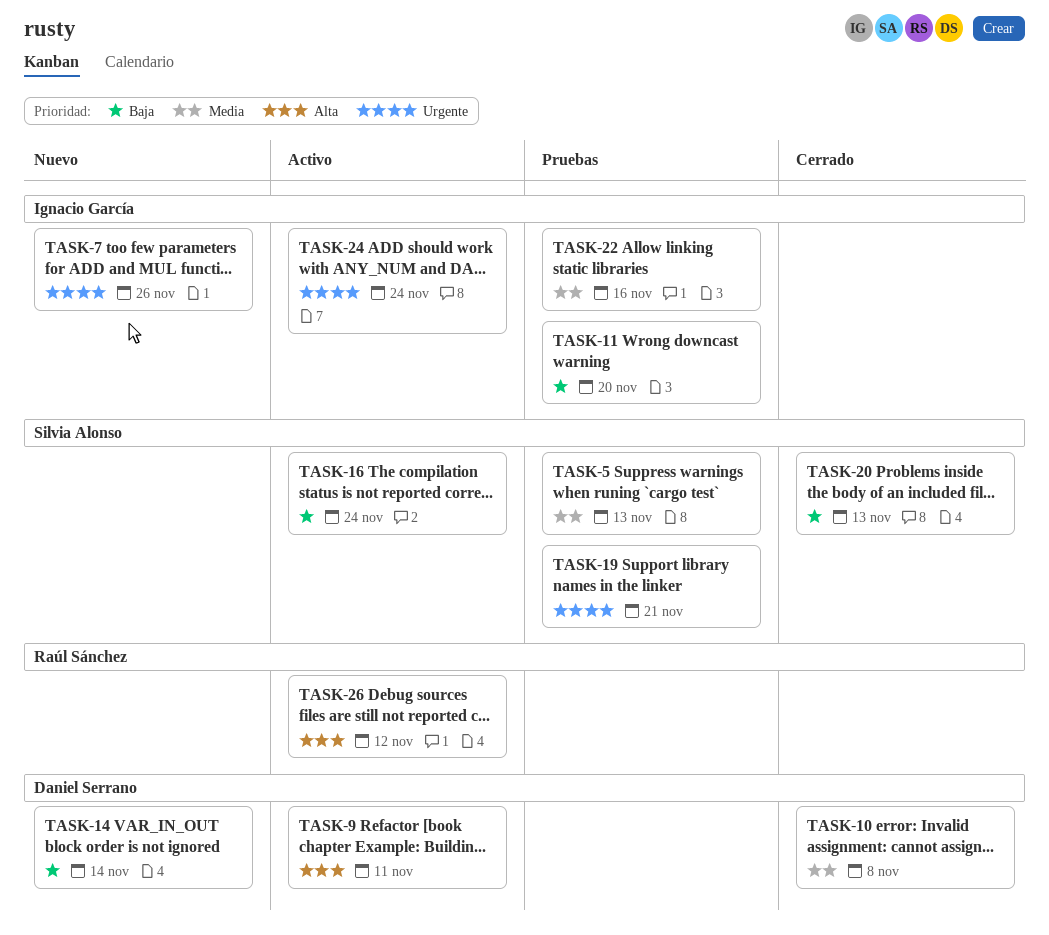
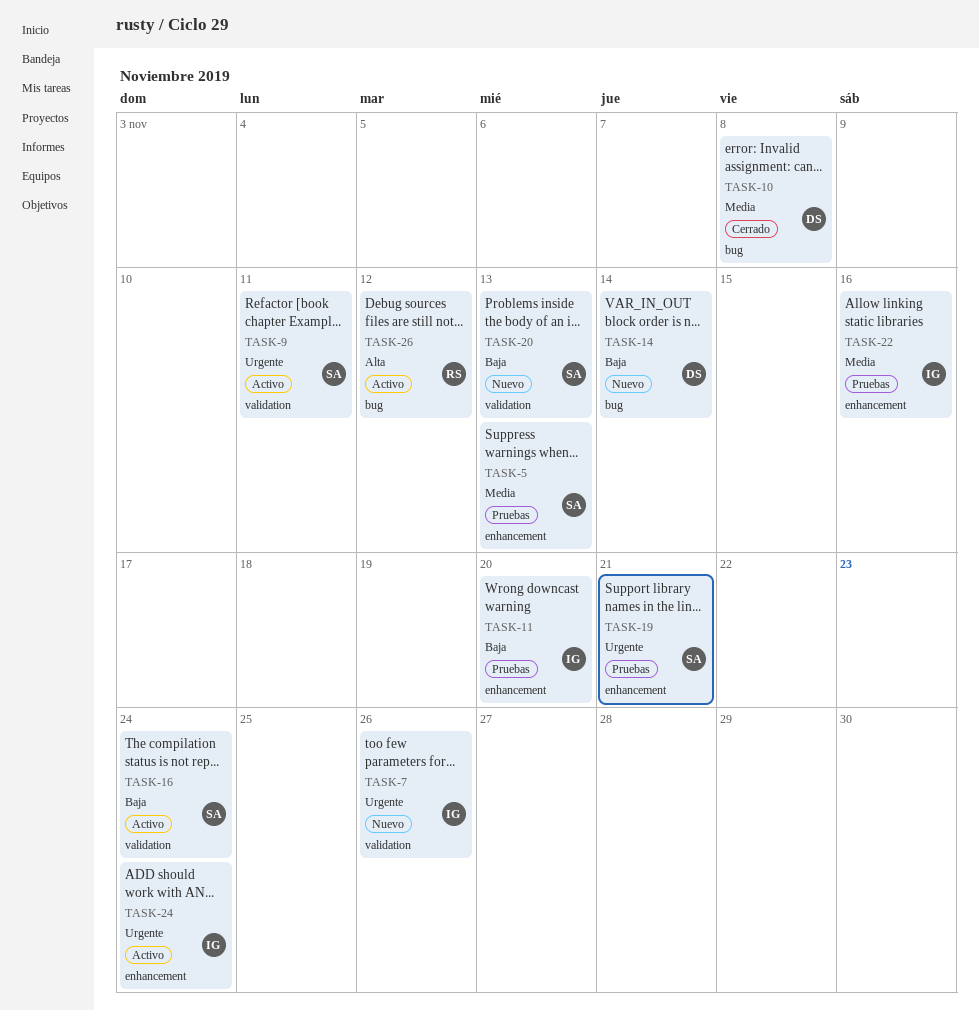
TASK-9, owner: Daniel Serrano -> Silvia Alonso
TASK-9, priority: Alta -> Urgente
TASK-20, status: Cerrado -> Nuevo

